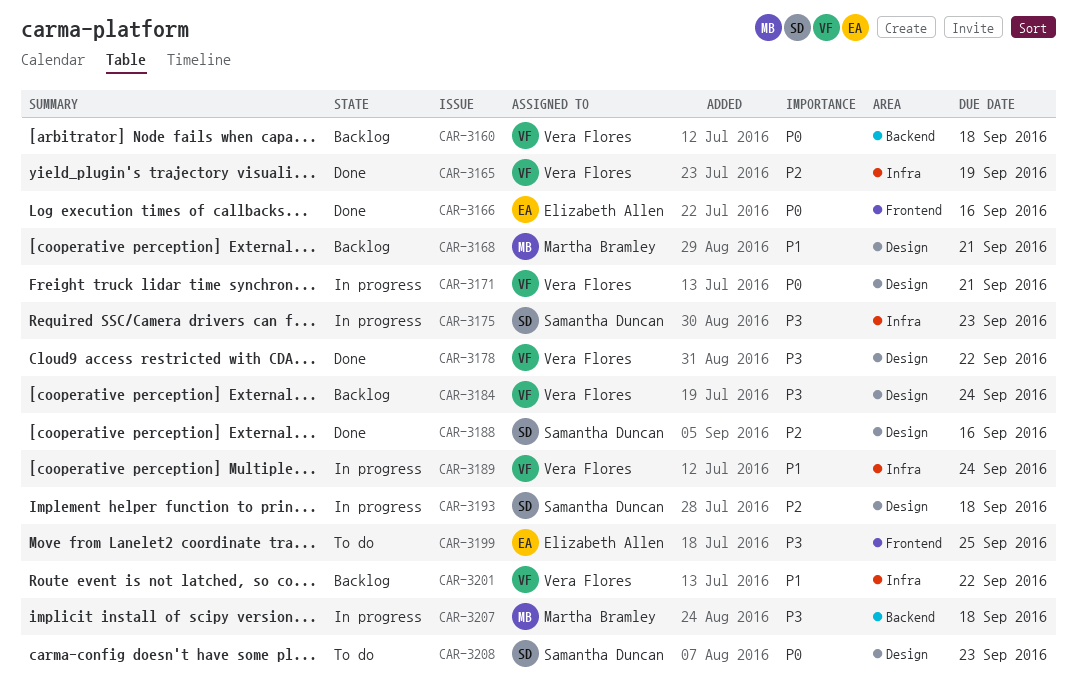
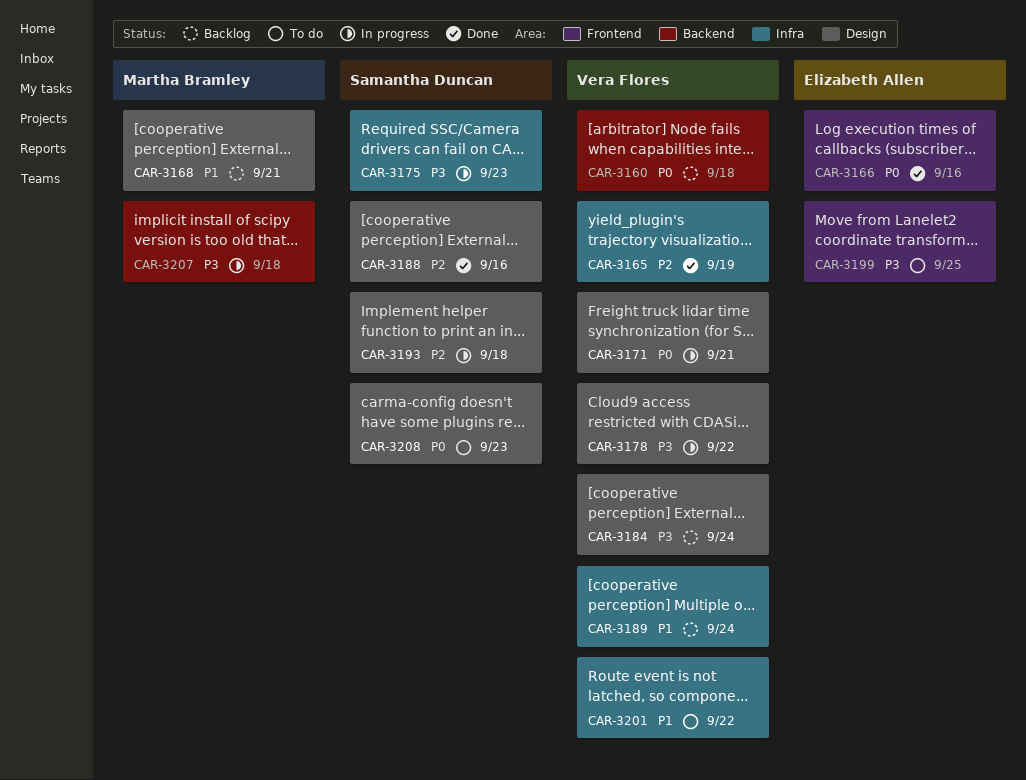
CAR-3178, status: Done -> In progress
CAR-3189, status: In progress -> Backlog
CAR-3201, status: Backlog -> To do

